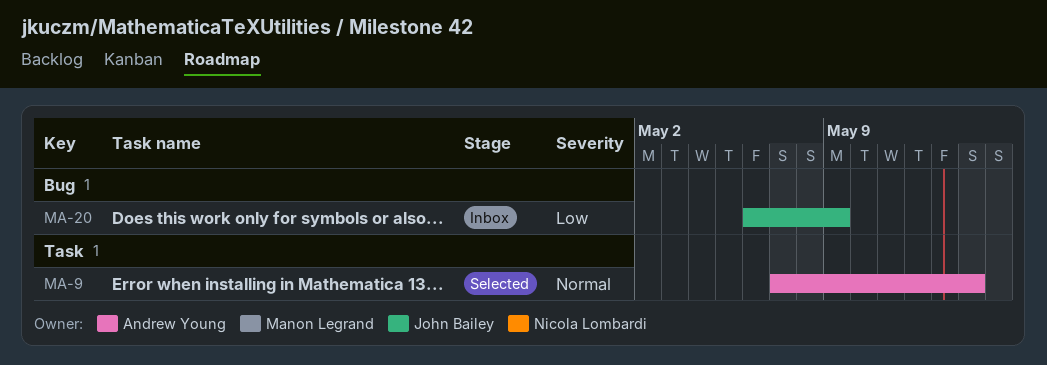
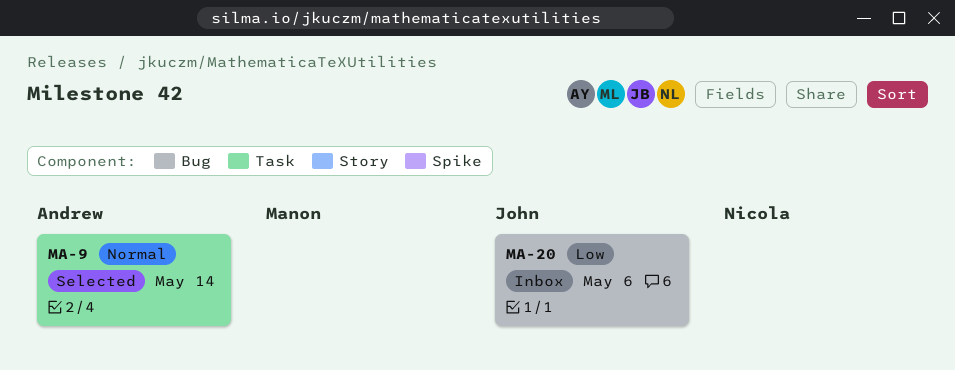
MA-20, due: May 9 -> May 6

